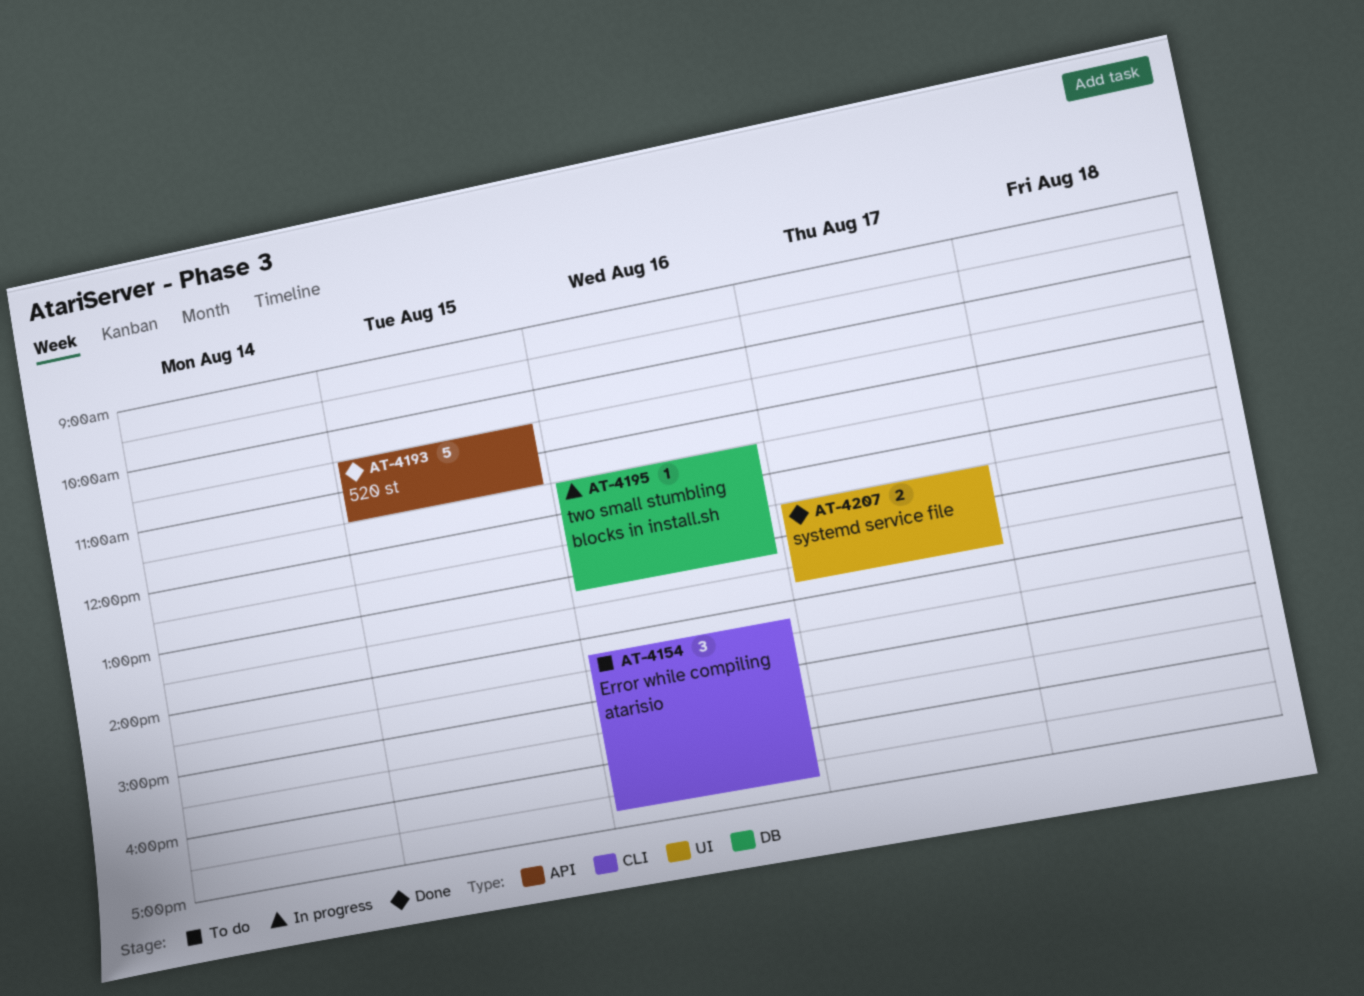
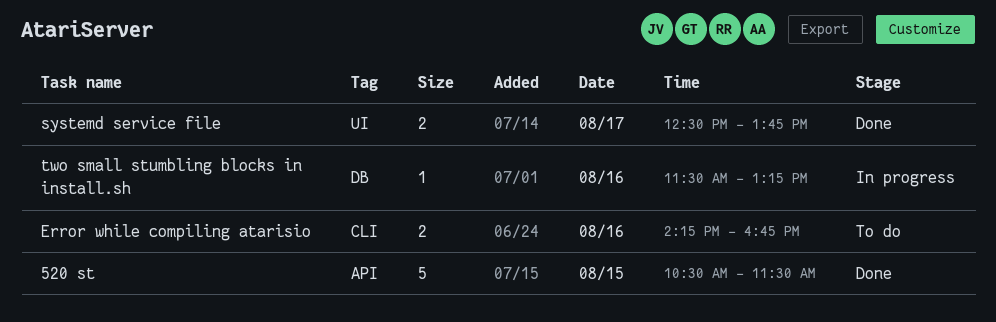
Error while compiling atarisio, estimate: 3 -> 2

